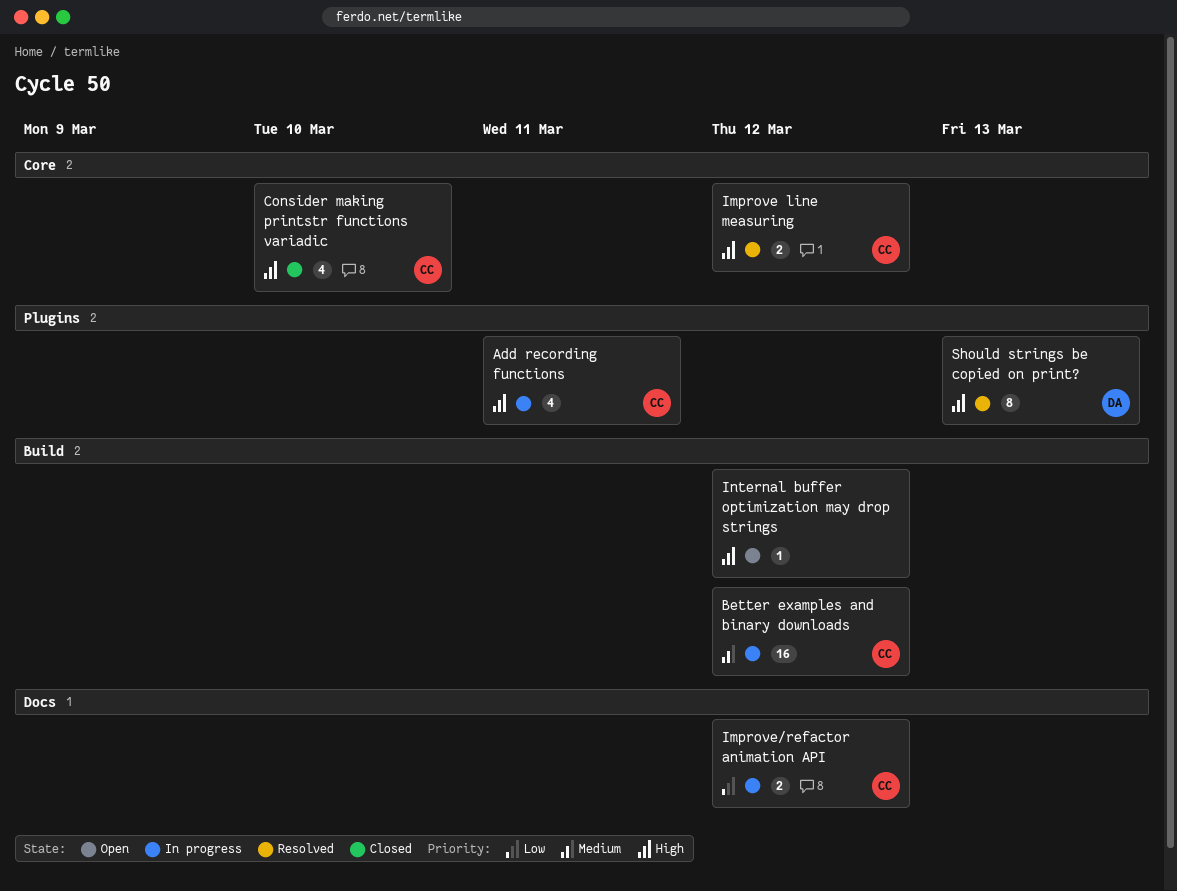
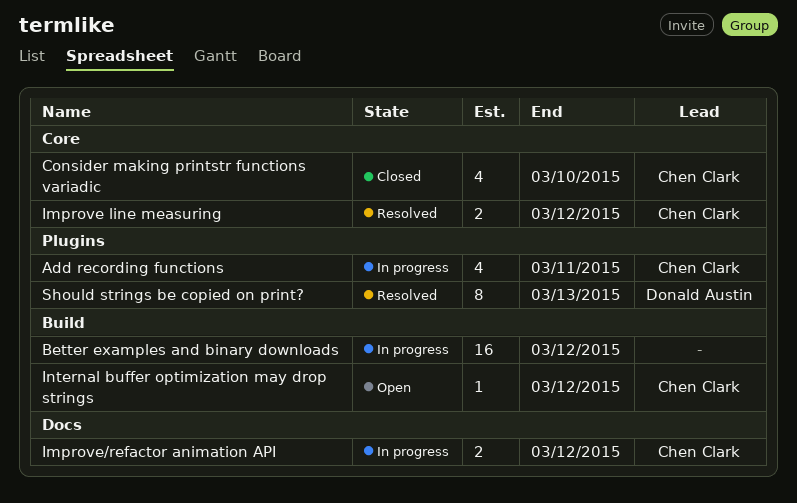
Better examples and binary downloads, owner: Chen Clark -> none
Internal buffer optimization may drop strings, owner: none -> Chen Clark

